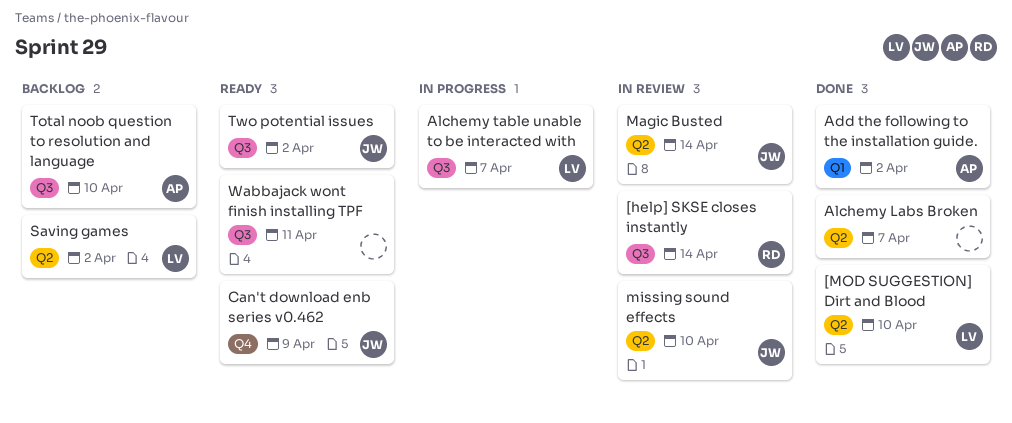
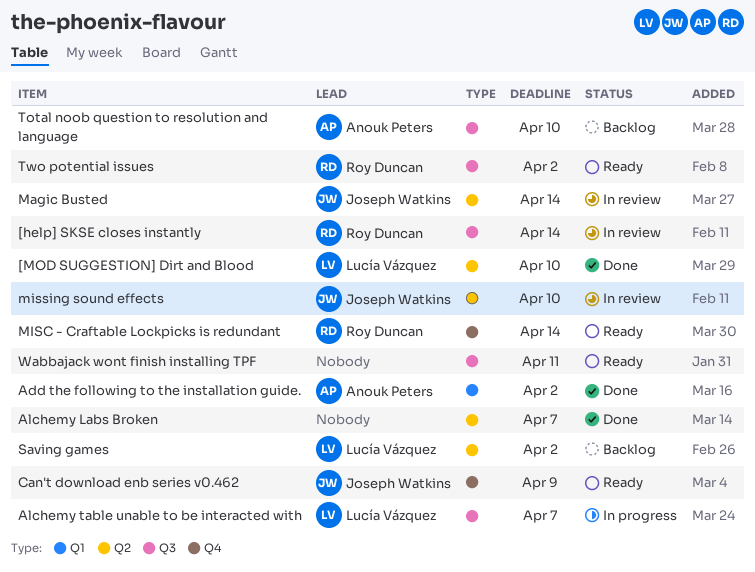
MISC - Craftable Lockpicks is redundant: none -> present
Two potential issues, owner: Joseph Watkins -> Roy Duncan

